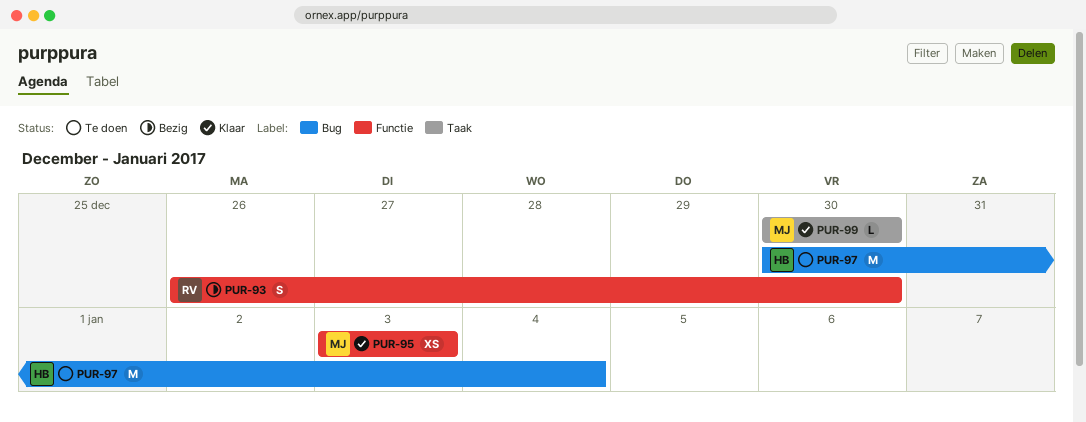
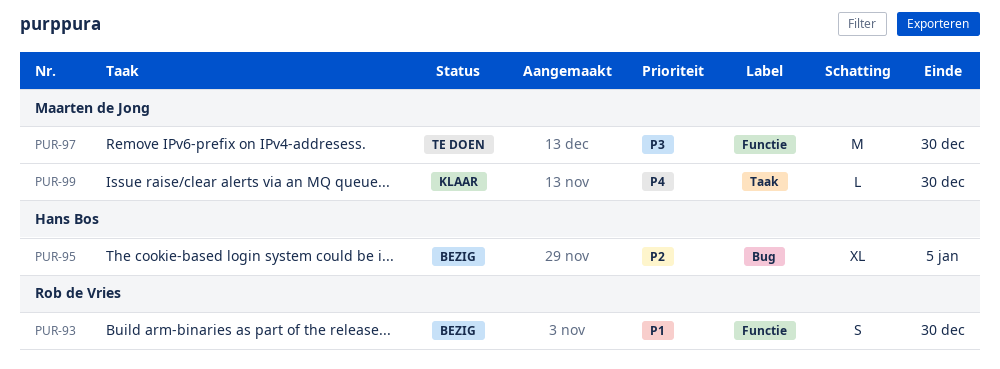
PUR-95, status: Klaar -> Bezig
PUR-95, owner: Maarten de Jong -> Hans Bos
PUR-95, label: Functie -> Bug
PUR-95, estimate: XS -> XL
PUR-95, due: Jan 3 -> Jan 5
PUR-97, owner: Hans Bos -> Maarten de Jong
PUR-97, label: Bug -> Functie
PUR-97, due: Jan 4 -> Dec 30

